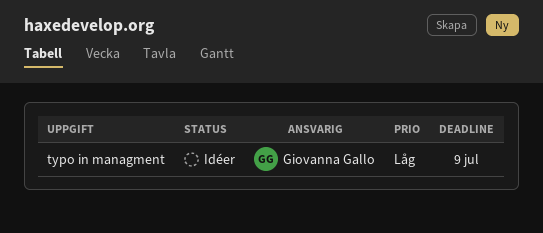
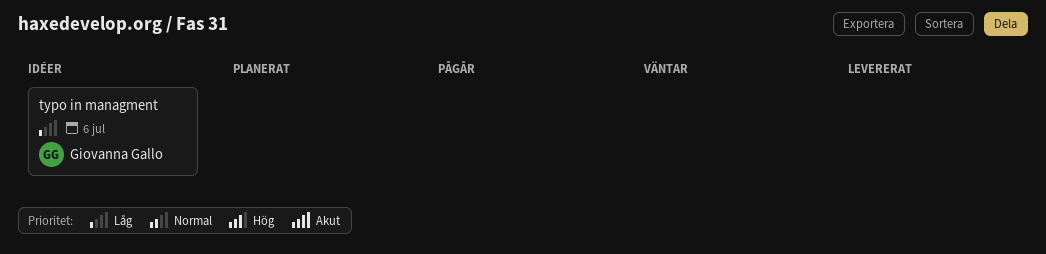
typo in managment, due: Jul 9 -> Jul 6

